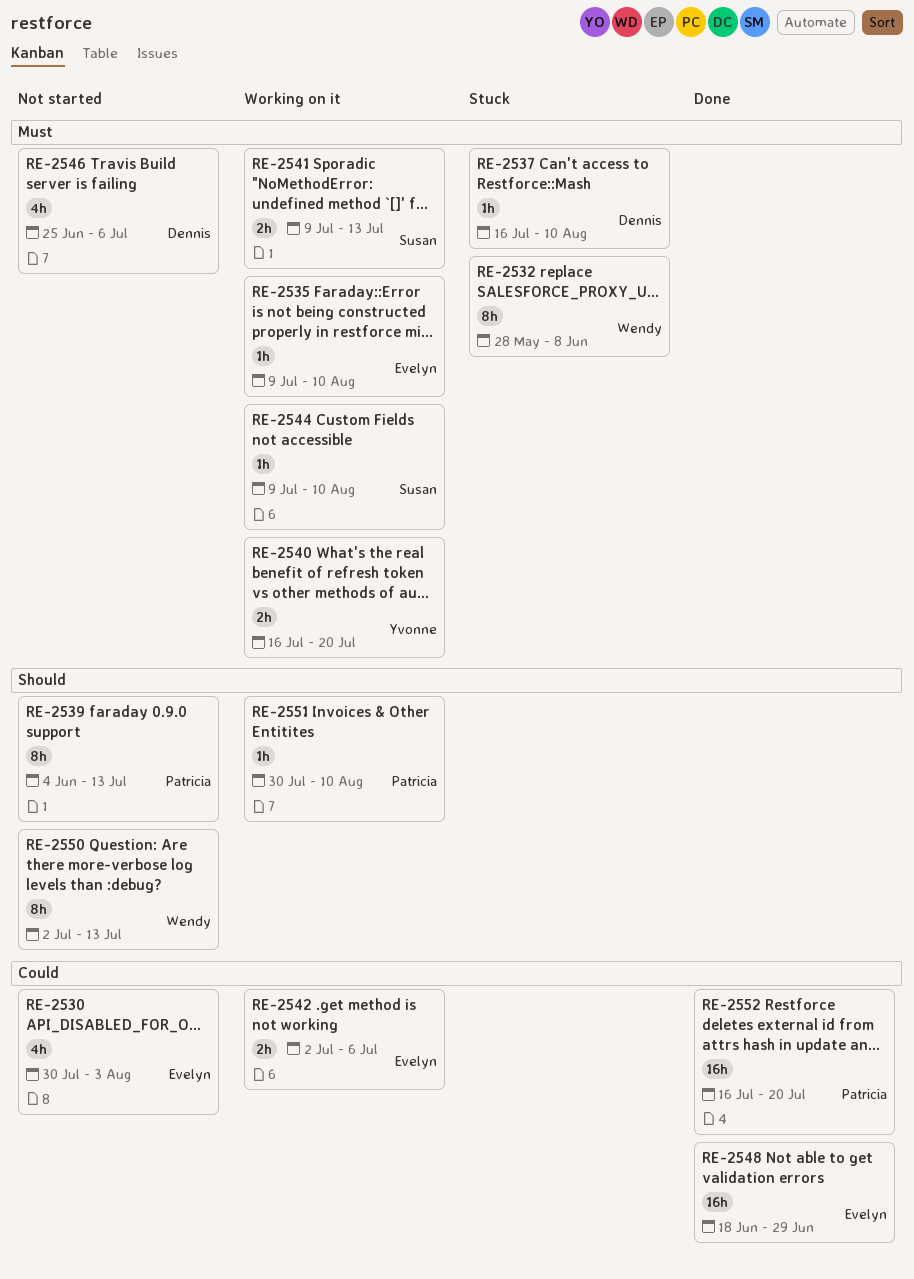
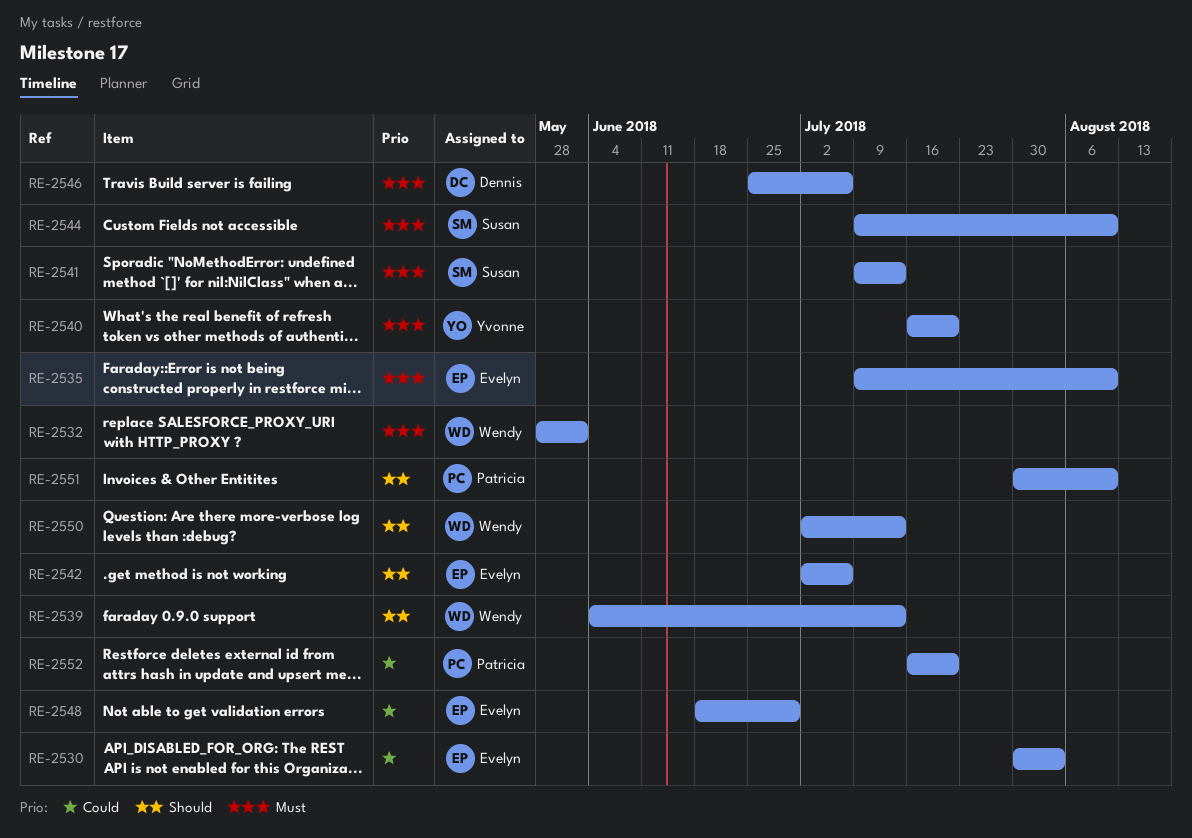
RE-2532, due: Jun 8 -> Jun 1
RE-2537: present -> none
RE-2539, owner: Patricia -> Wendy
RE-2542, priority: Could -> Should

